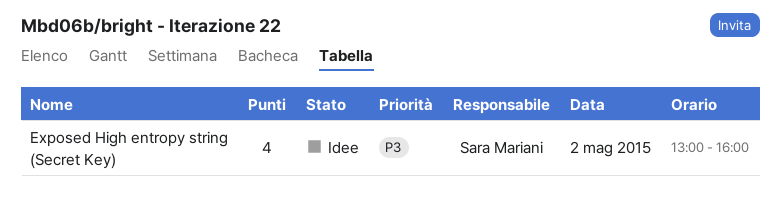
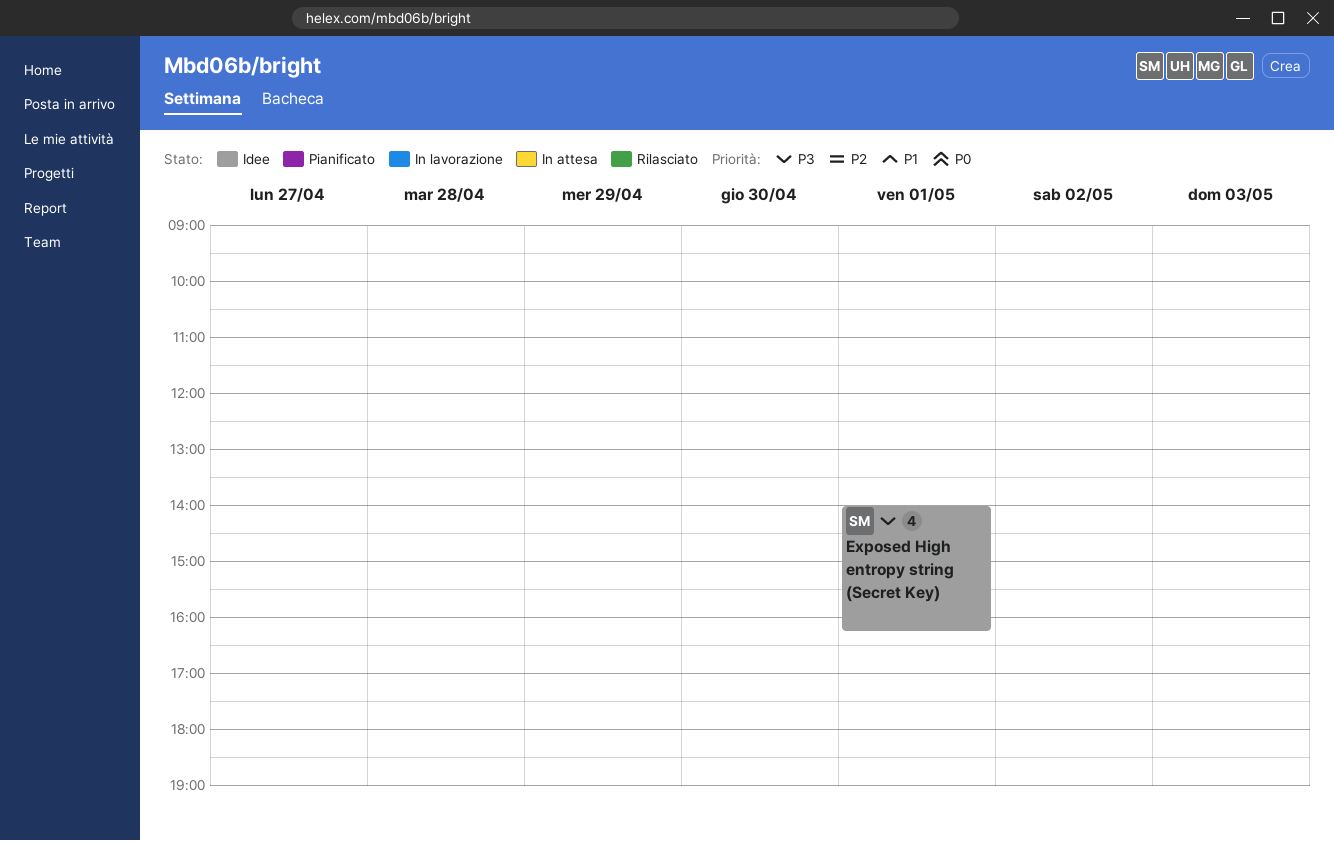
Exposed High entropy string (Secret Key), day: May 2 -> May 1
Exposed High entropy string (Secret Key), begins: 13:00 -> 14:00
Exposed High entropy string (Secret Key), ends: 16:00 -> 16:15

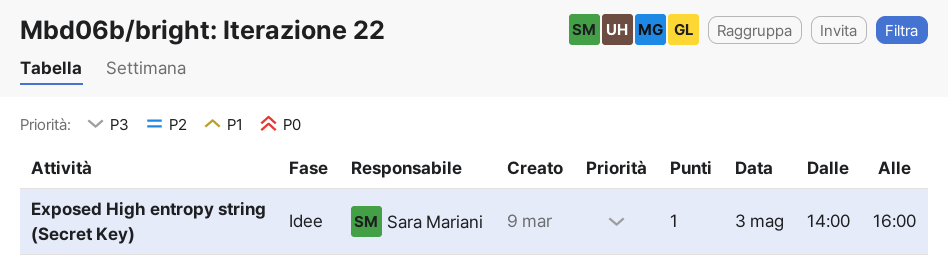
Exposed High entropy string (Secret Key), estimate: 4 -> 1
Exposed High entropy string (Secret Key), day: May 1 -> May 3
Exposed High entropy string (Secret Key), ends: 16:15 -> 16:00

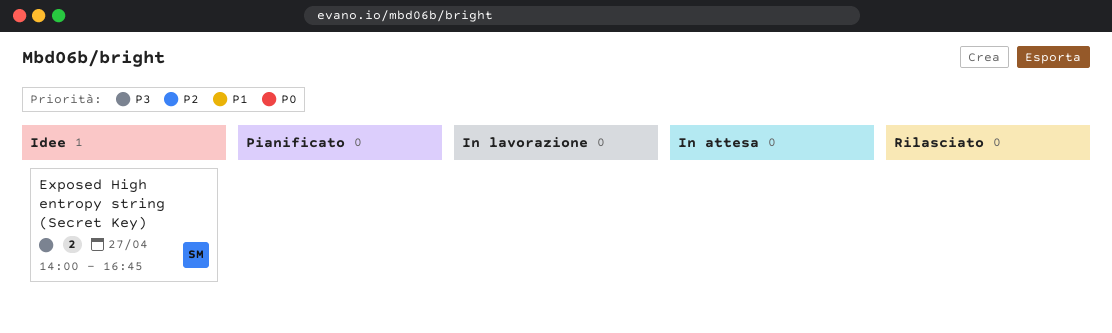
Exposed High entropy string (Secret Key), estimate: 1 -> 2
Exposed High entropy string (Secret Key), day: May 3 -> Apr 27
Exposed High entropy string (Secret Key), ends: 16:00 -> 16:45

